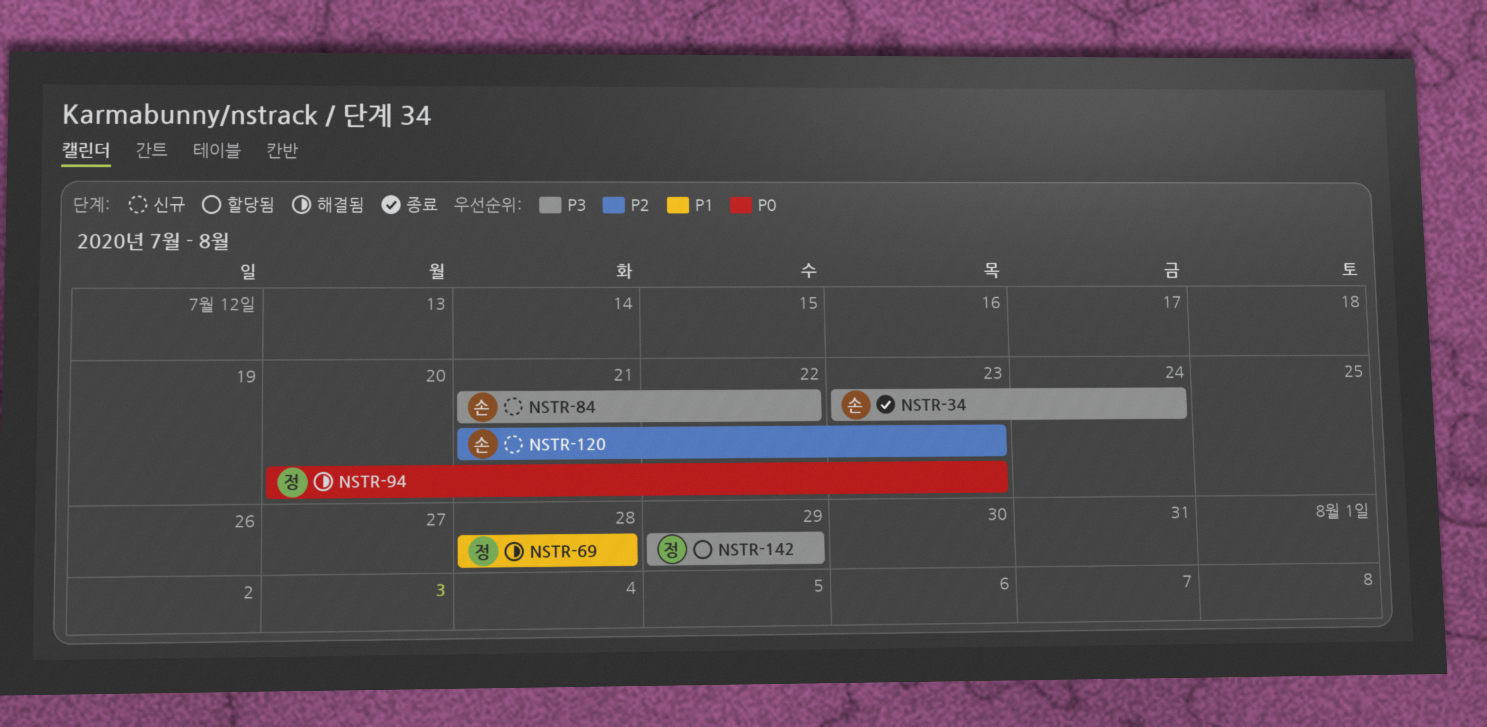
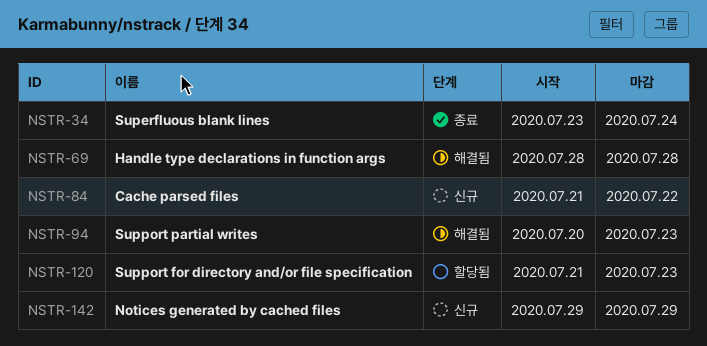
NSTR-120, status: 신규 -> 할당됨
NSTR-142, status: 할당됨 -> 신규

